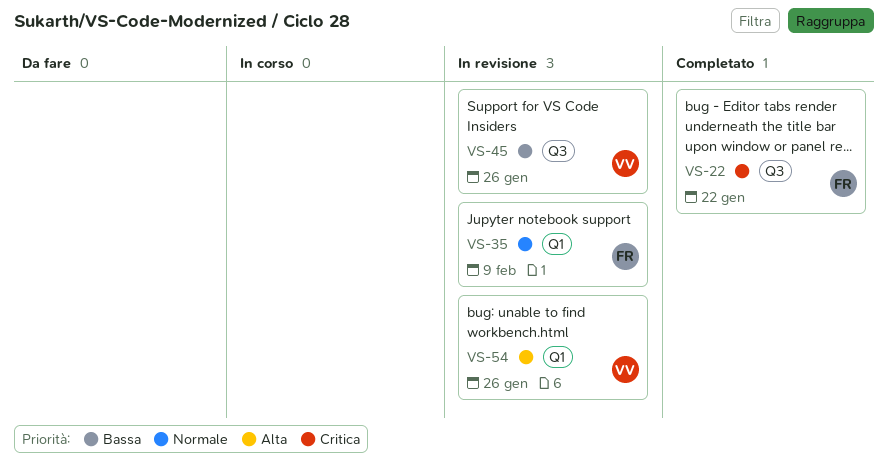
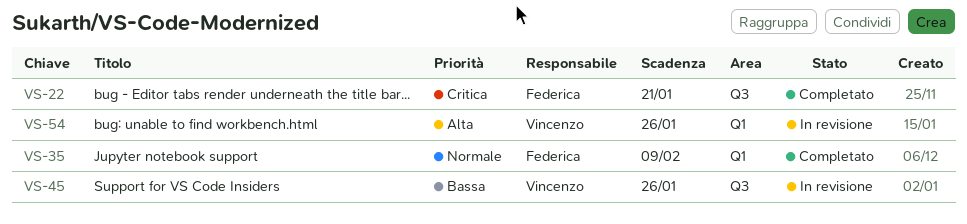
VS-22, due: Jan 22 -> Jan 21
VS-35, status: In revisione -> Completato

